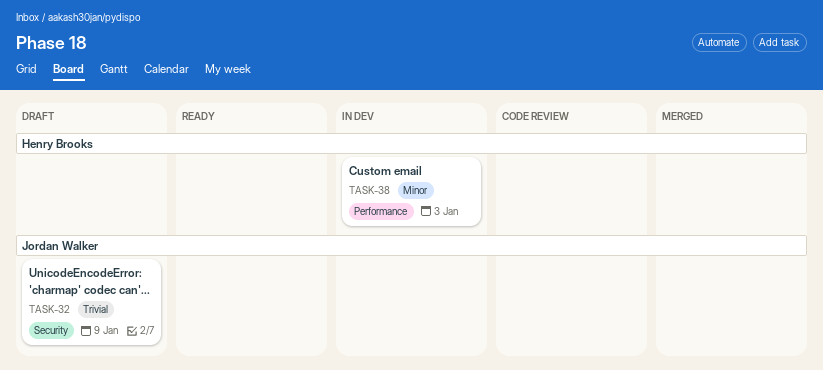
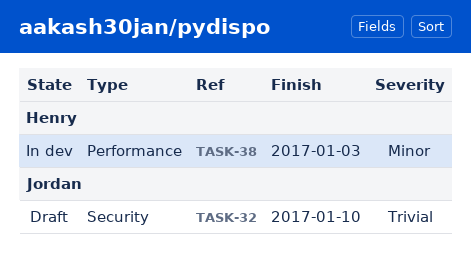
TASK-32, due: Jan 9 -> Jan 10

